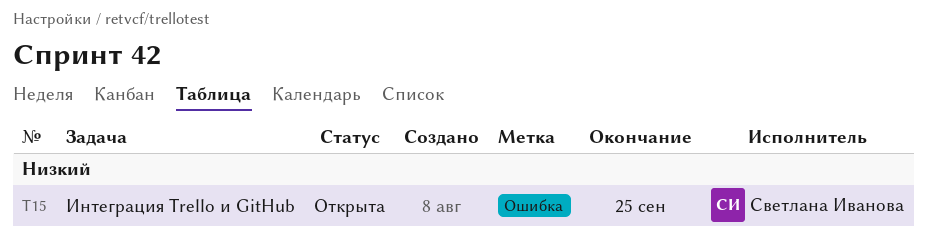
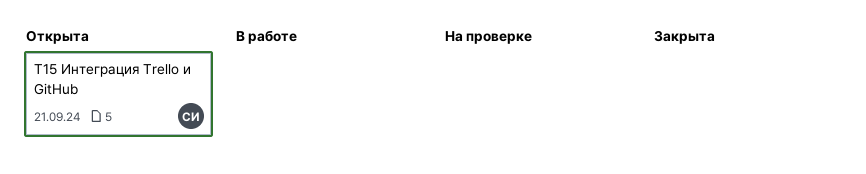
T15, due: Sep 25 -> Sep 21

